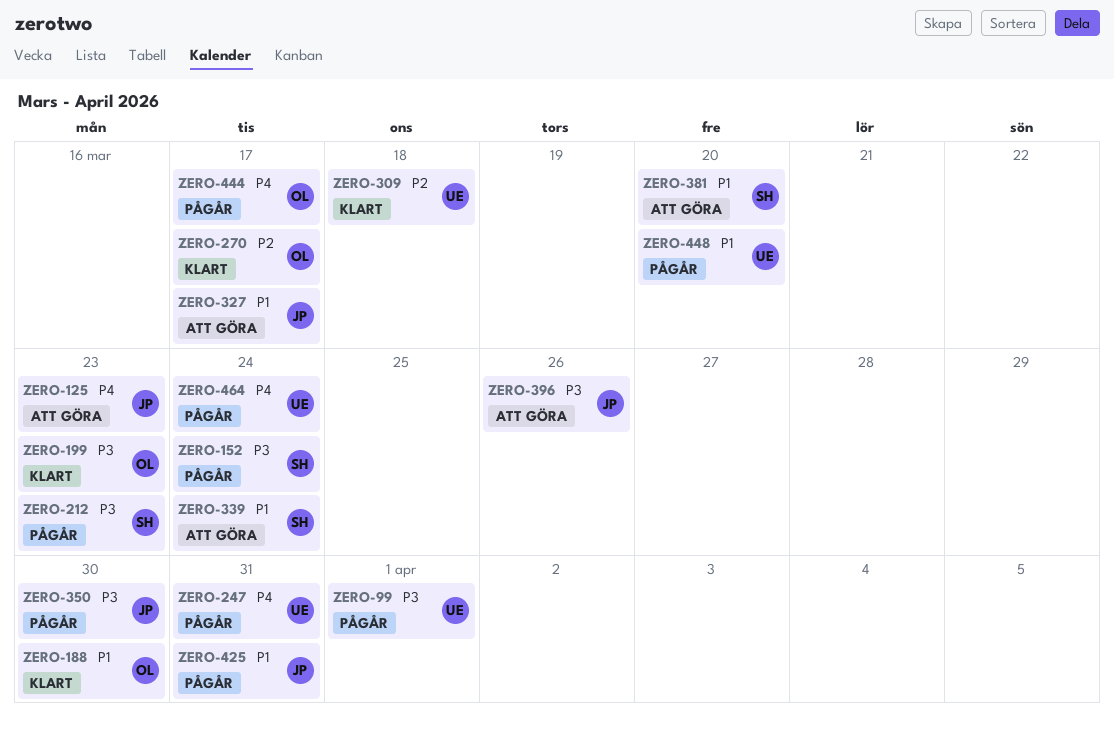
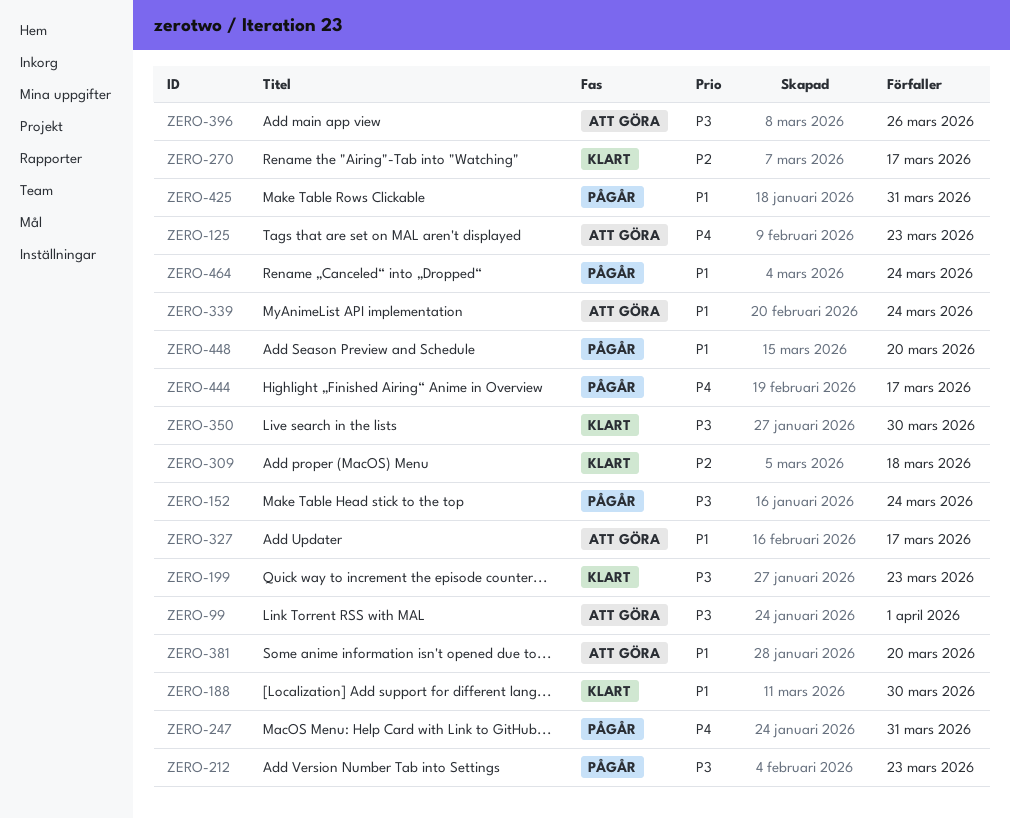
ZERO-99, status: Pågår -> Att göra
ZERO-350, status: Pågår -> Klart
ZERO-464, priority: P4 -> P1

